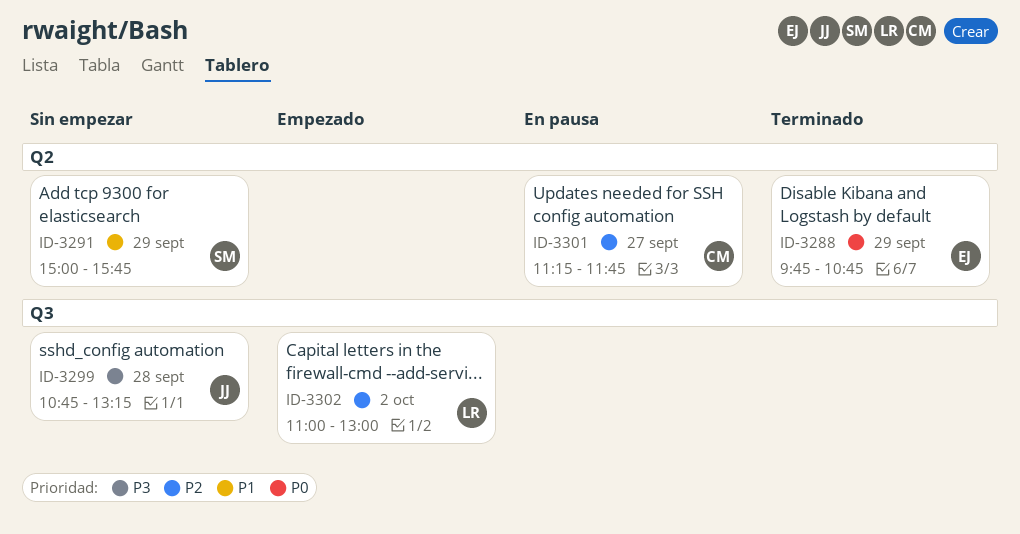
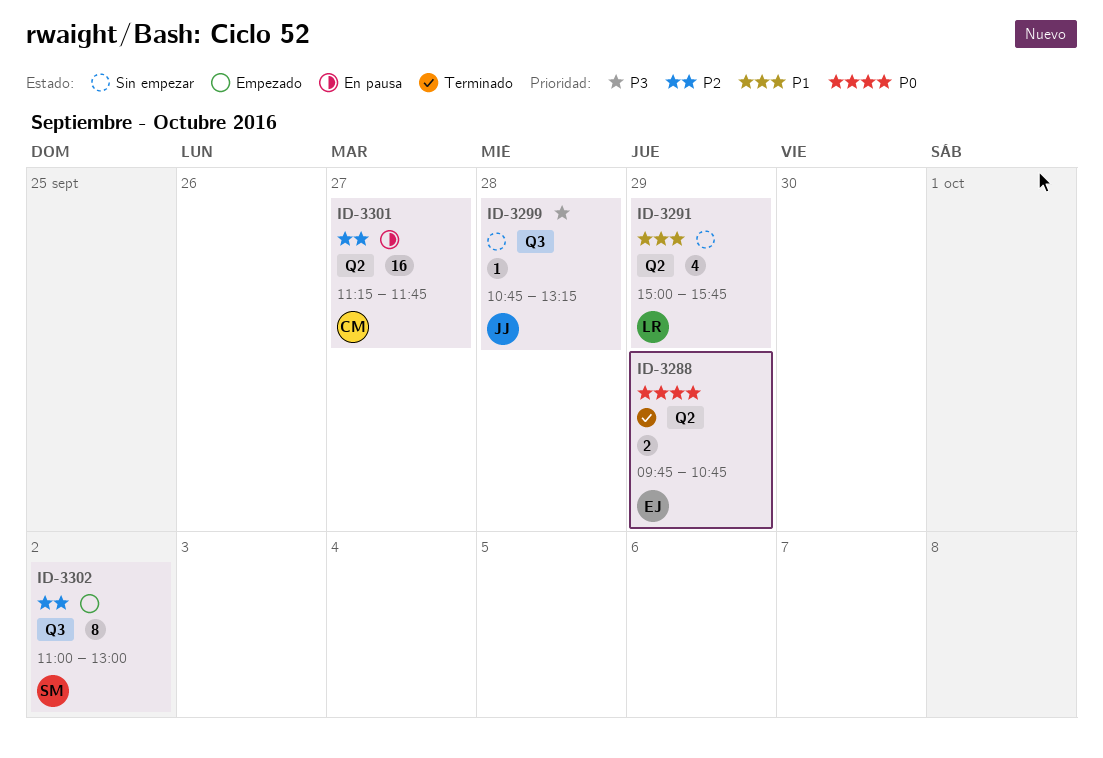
ID-3291, owner: SM -> LR
ID-3302, owner: LR -> SM

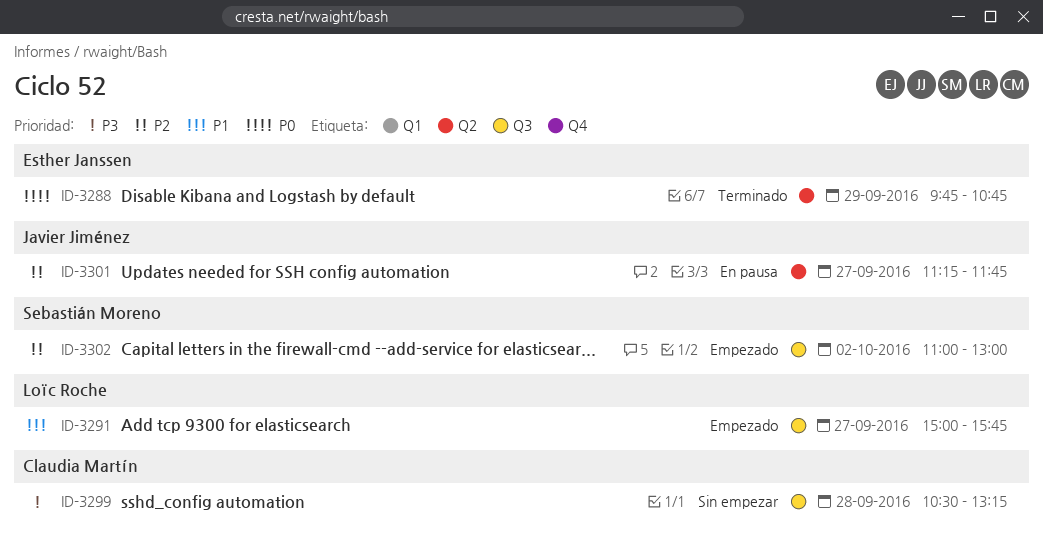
ID-3291, status: Sin empezar -> Empezado
ID-3291, label: Q2 -> Q3
ID-3291, day: Sep 29 -> Sep 27
ID-3299, owner: Javier Jiménez -> Claudia Martín
ID-3299, begins: 10:45 -> 10:30
ID-3301, owner: Claudia Martín -> Javier Jiménez

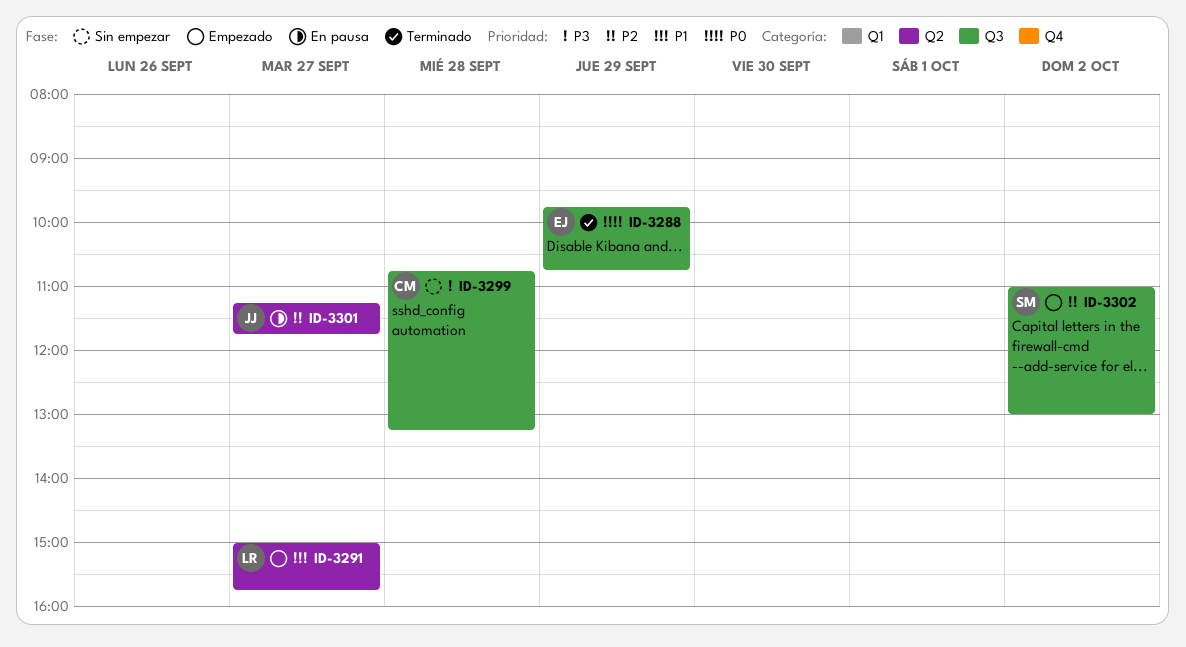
ID-3288, label: Q2 -> Q3
ID-3291, label: Q3 -> Q2
ID-3299, begins: 10:30 -> 10:45

